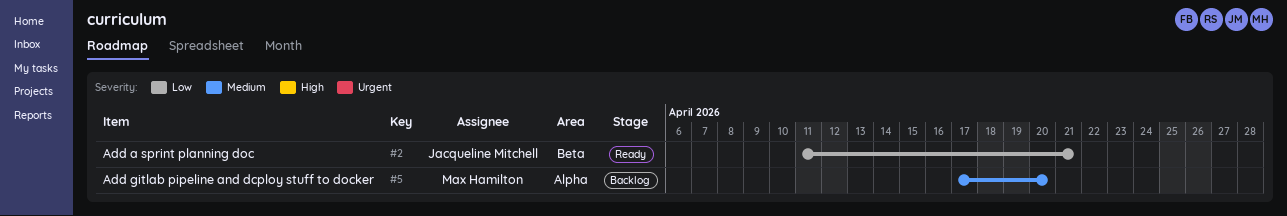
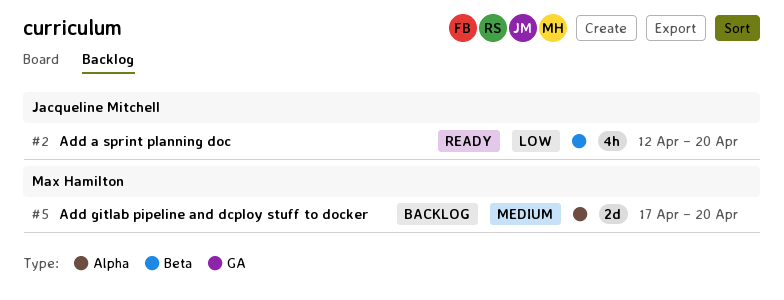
#2, start: Apr 11 -> Apr 12
#2, due: Apr 21 -> Apr 20

